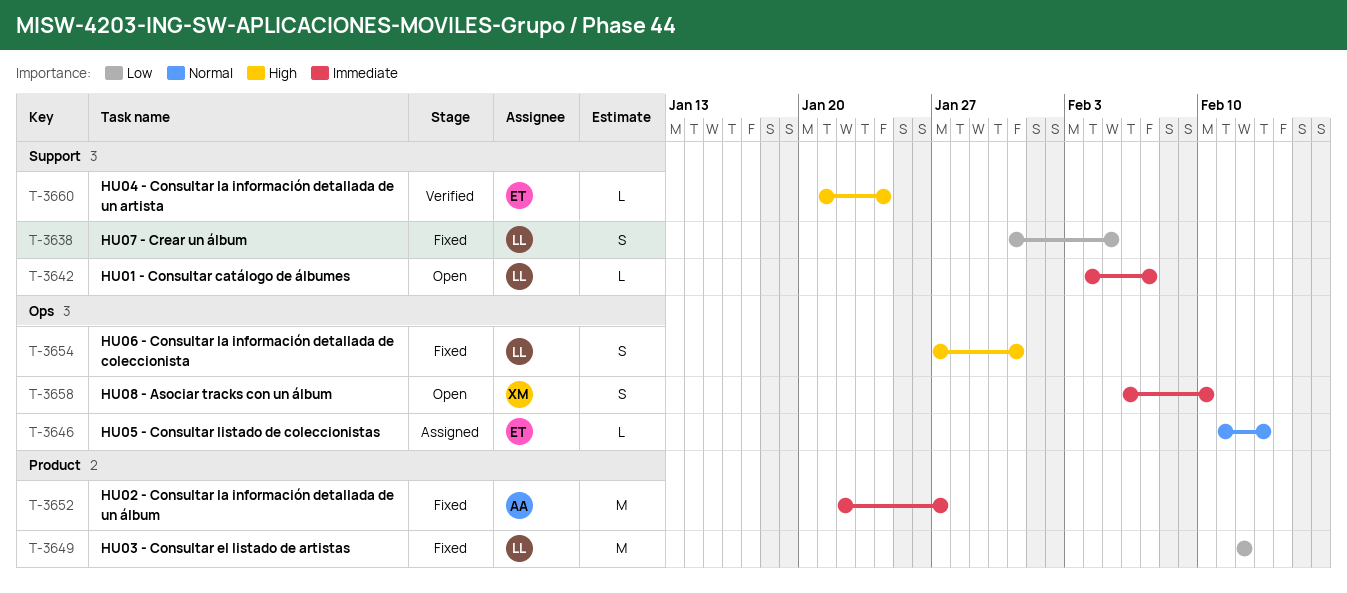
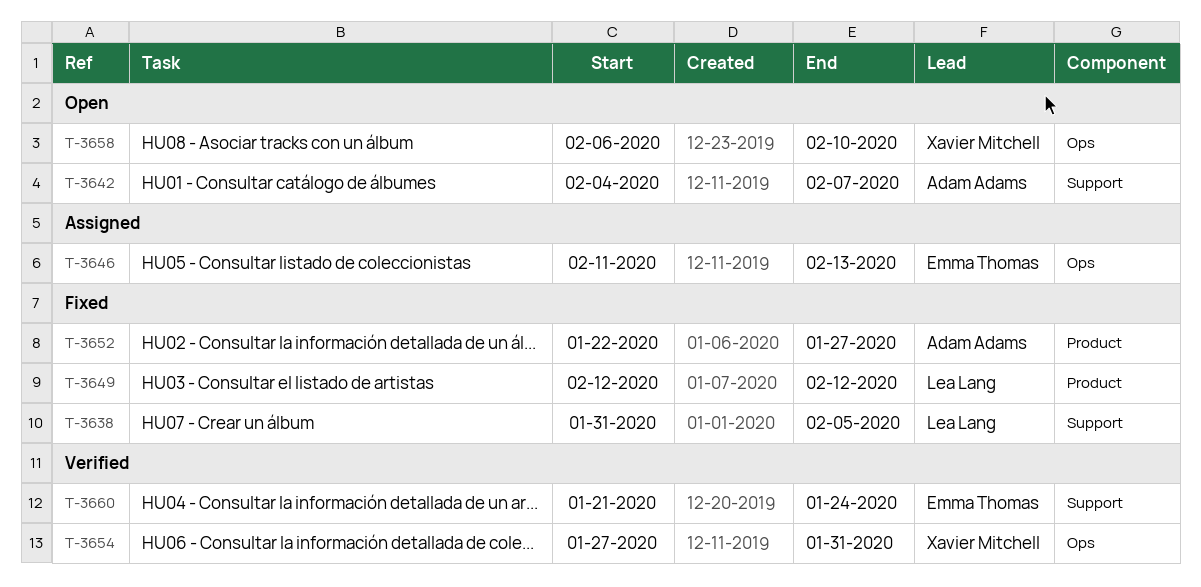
T-3642, owner: Lea Lang -> Adam Adams
T-3654, status: Fixed -> Verified
T-3654, owner: Lea Lang -> Xavier Mitchell

